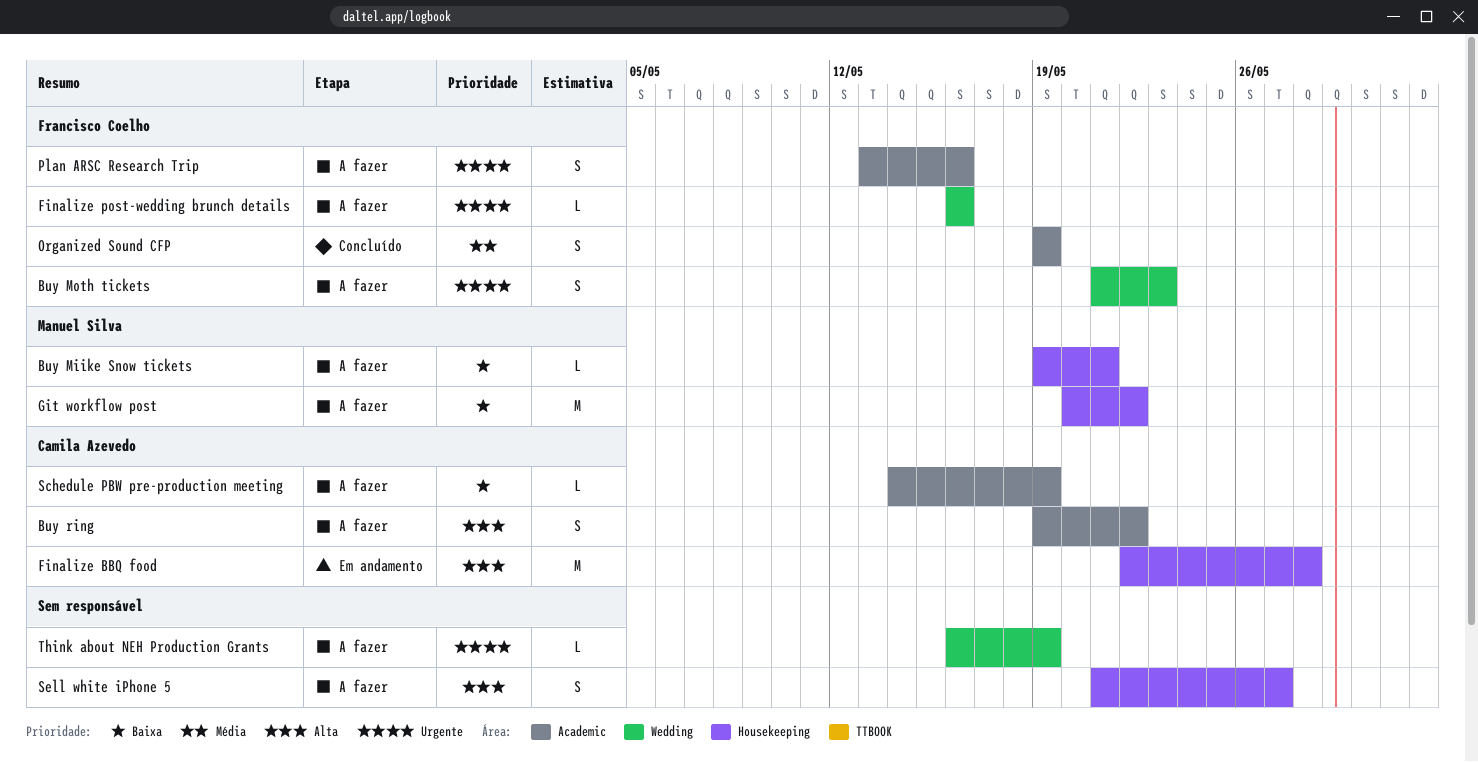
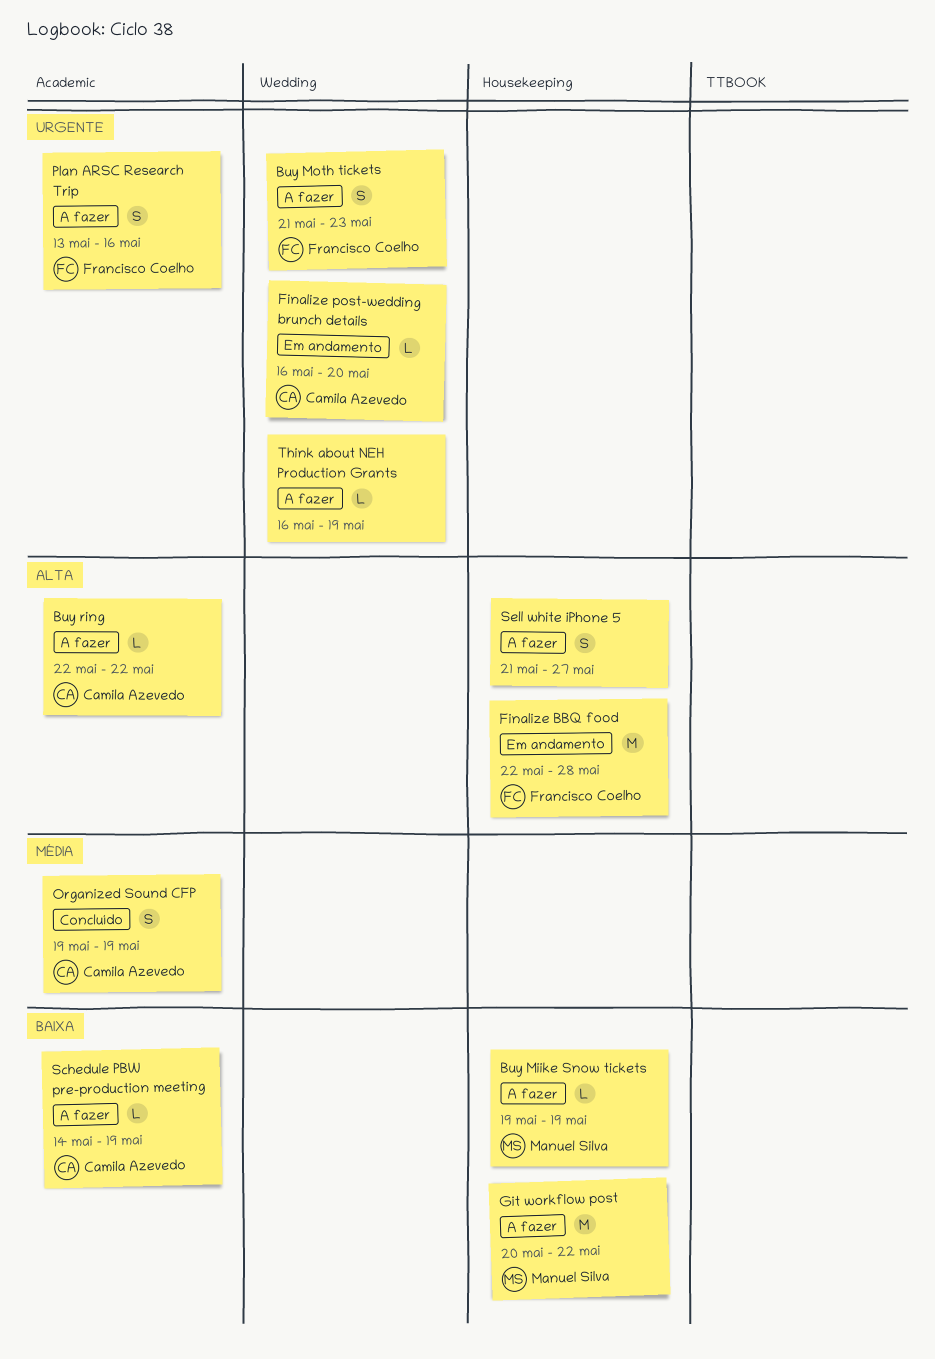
Buy Miike Snow tickets, due: May 21 -> May 19
Buy ring, estimate: S -> L
Buy ring, start: May 19 -> May 22
Finalize BBQ food, owner: Camila Azevedo -> Francisco Coelho
Finalize post-wedding brunch details, status: A fazer -> Em andamento
Finalize post-wedding brunch details, owner: Francisco Coelho -> Camila Azevedo
Finalize post-wedding brunch details, due: May 16 -> May 20
Organized Sound CFP, owner: Francisco Coelho -> Camila Azevedo

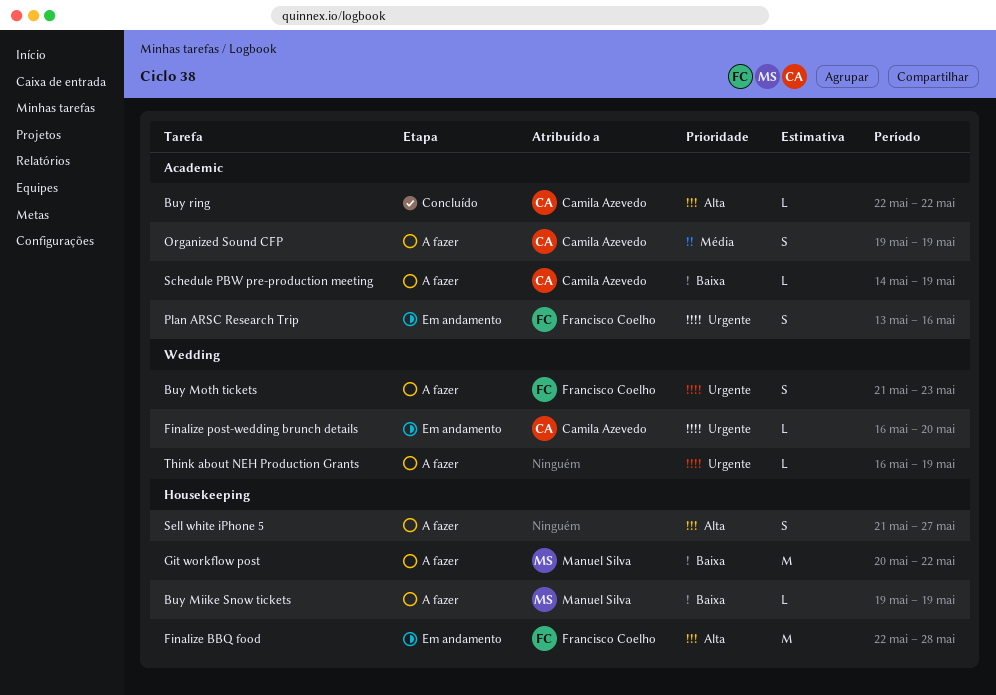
Buy ring, status: A fazer -> Concluído
Organized Sound CFP, status: Concluído -> A fazer
Plan ARSC Research Trip, status: A fazer -> Em andamento

